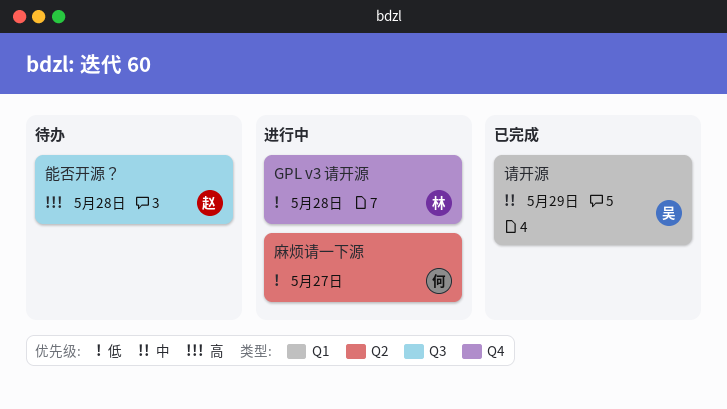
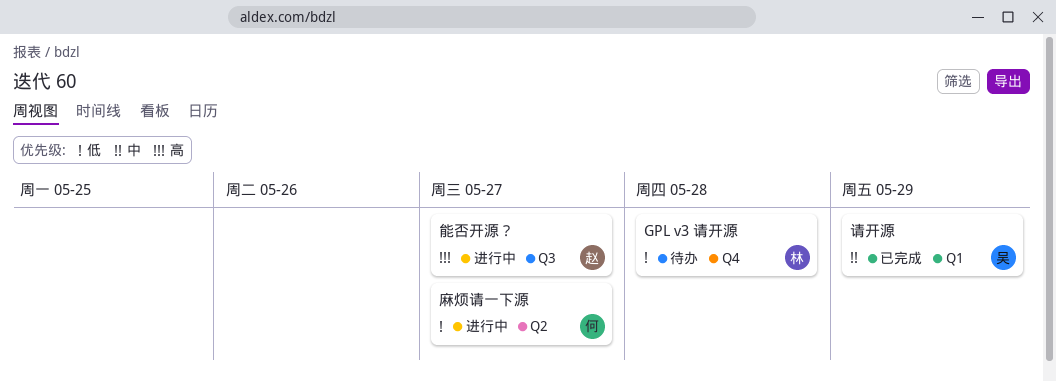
GPL v3 请开源, status: 进行中 -> 待办
能否开源？, status: 待办 -> 进行中
能否开源？, due: May 28 -> May 27

